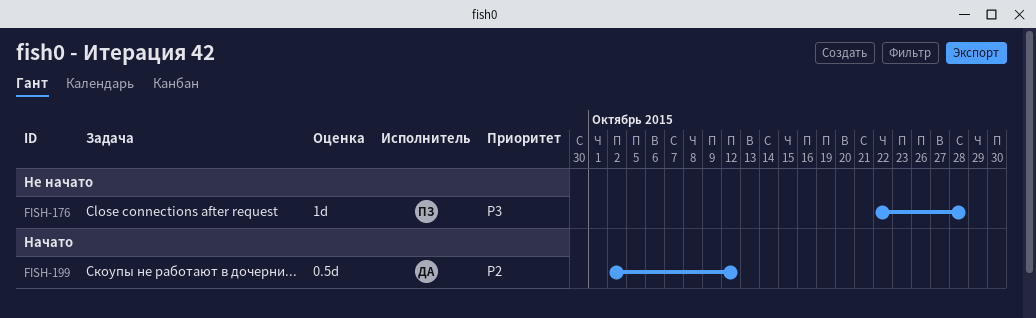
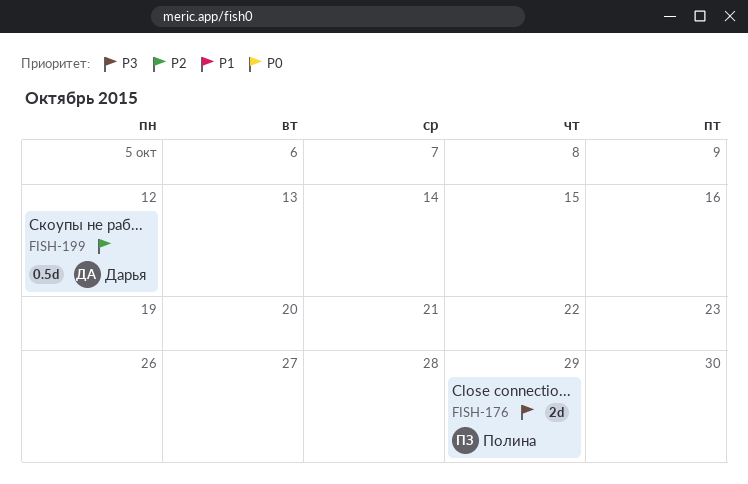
FISH-176, estimate: 1d -> 2d
FISH-176, due: Oct 28 -> Oct 29

